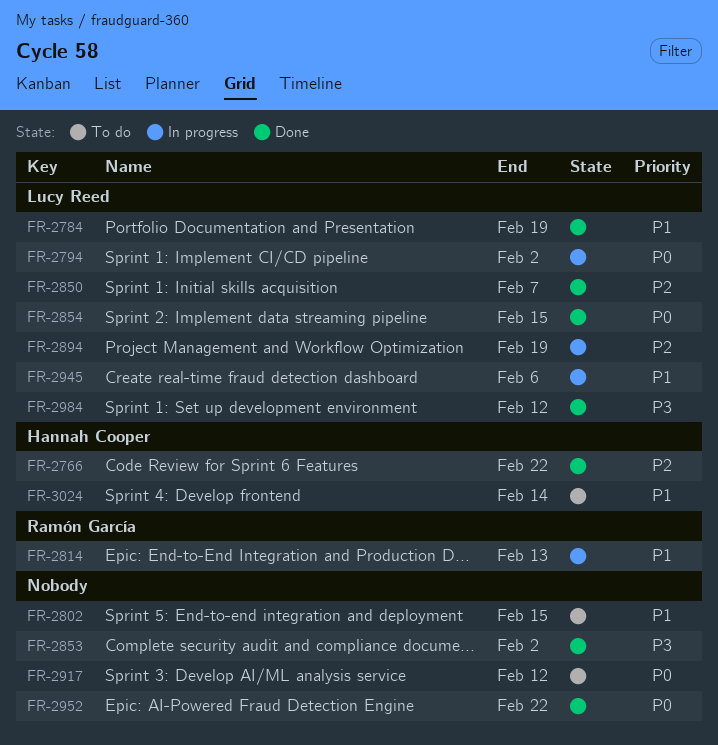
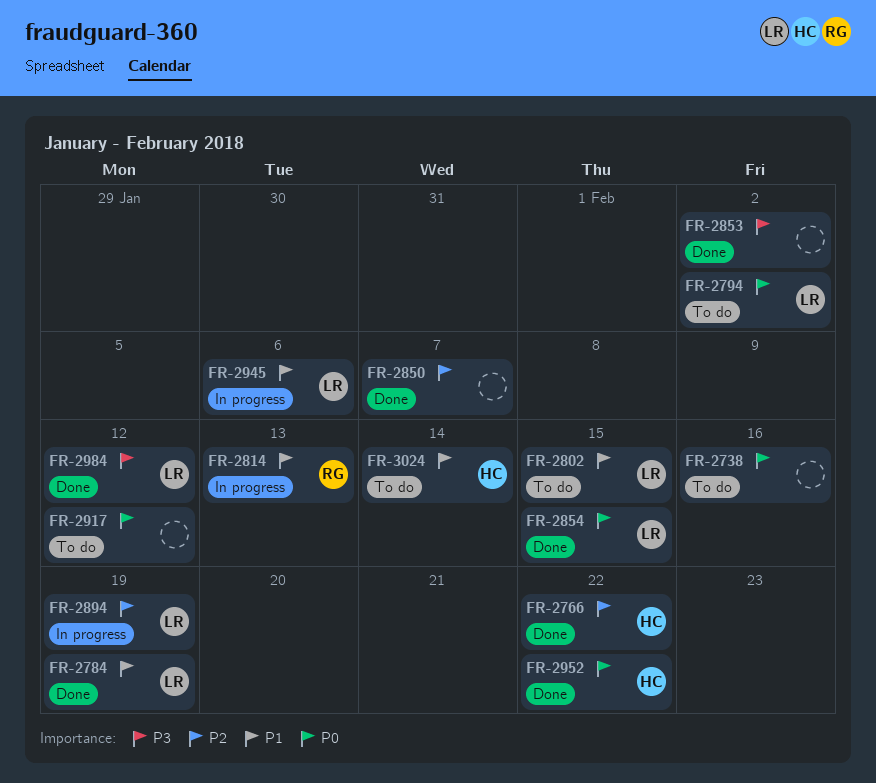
FR-2738: none -> present
FR-2794, status: In progress -> To do
FR-2802, owner: none -> Lucy Reed
FR-2850, owner: Lucy Reed -> none
FR-2952, owner: none -> Hannah Cooper

